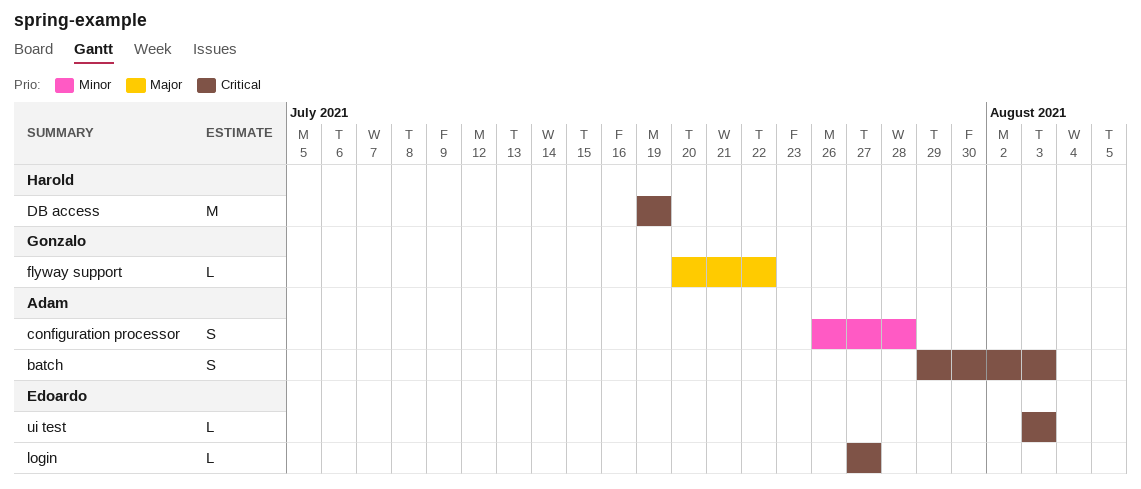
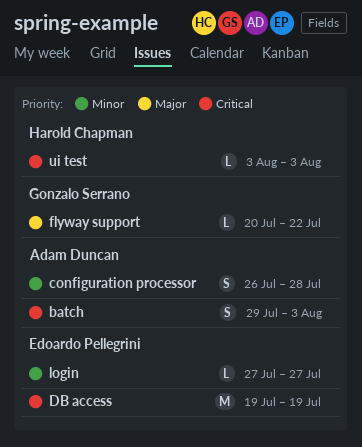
DB access, owner: Harold Chapman -> Edoardo Pellegrini
login, priority: Critical -> Minor
ui test, owner: Edoardo Pellegrini -> Harold Chapman

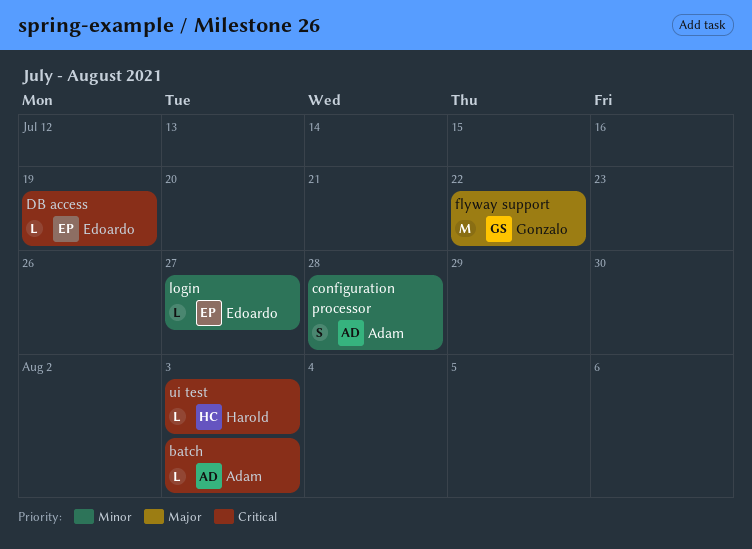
batch, estimate: S -> L
DB access, estimate: M -> L
flyway support, estimate: L -> M

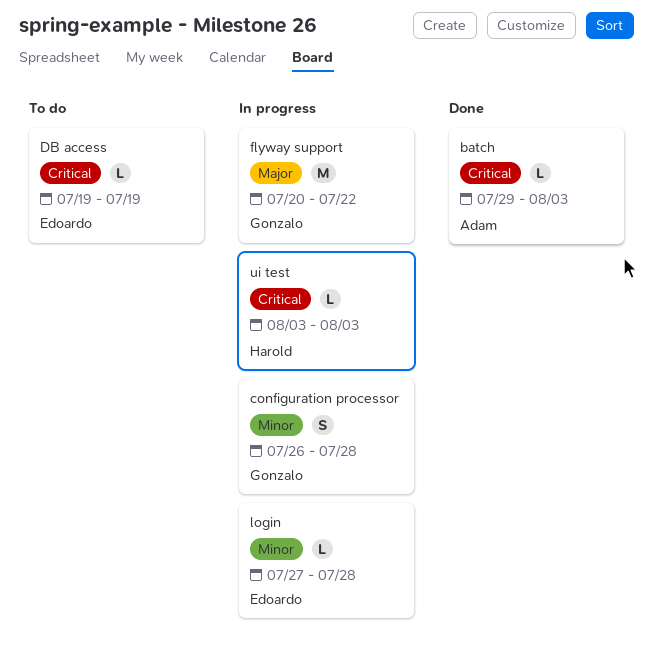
configuration processor, owner: Adam -> Gonzalo
login, due: Jul 27 -> Jul 28

